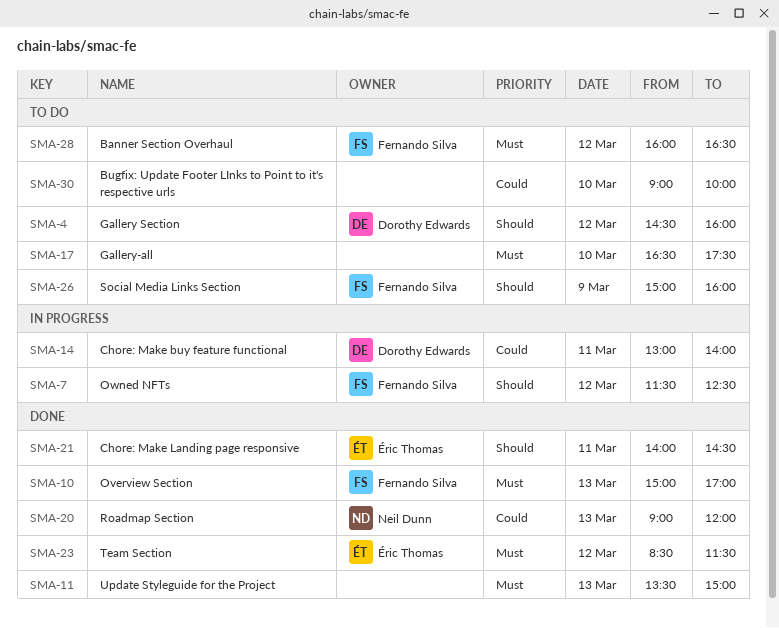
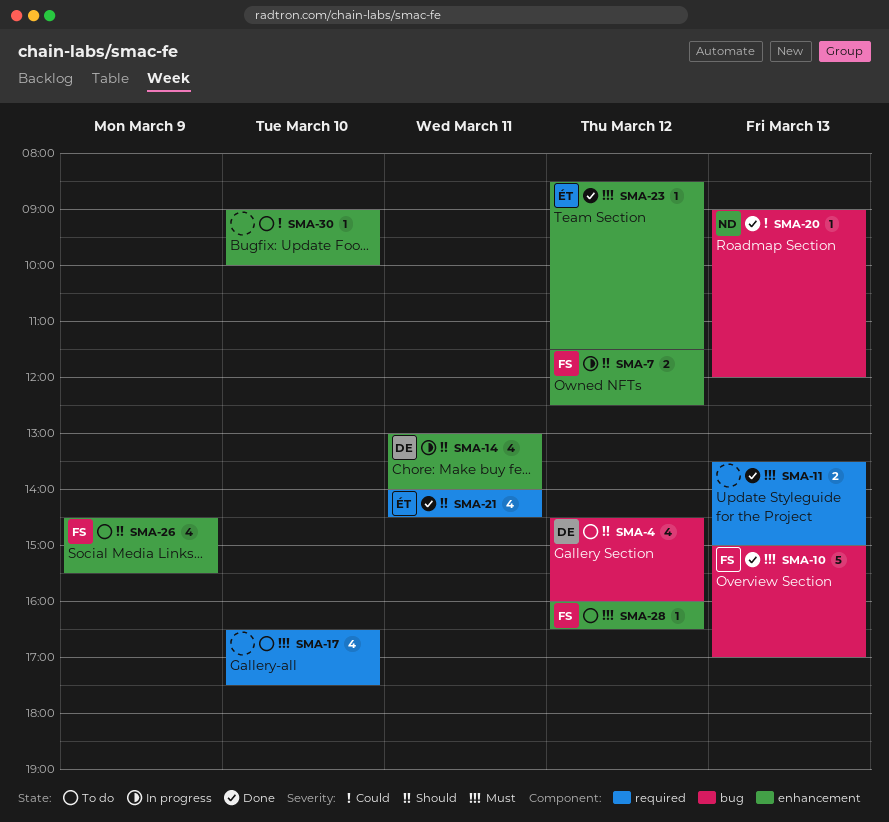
SMA-14, priority: Could -> Should
SMA-26, begins: 15:00 -> 14:30
SMA-26, ends: 16:00 -> 15:30

